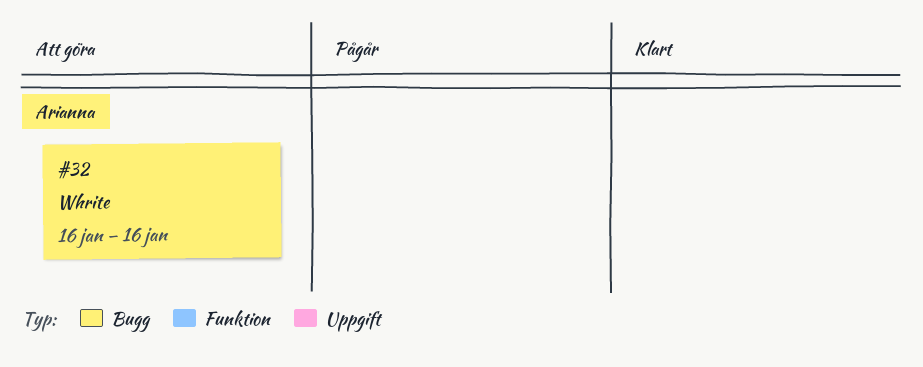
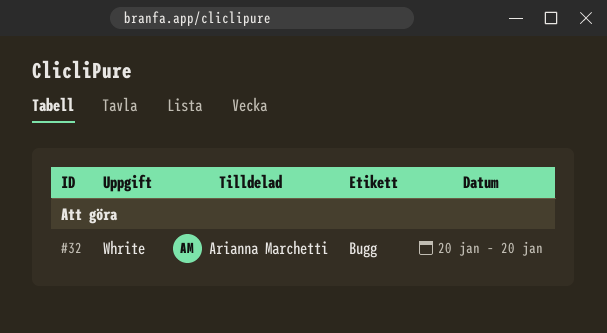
#32, start: Jan 16 -> Jan 20
#32, due: Jan 16 -> Jan 20

